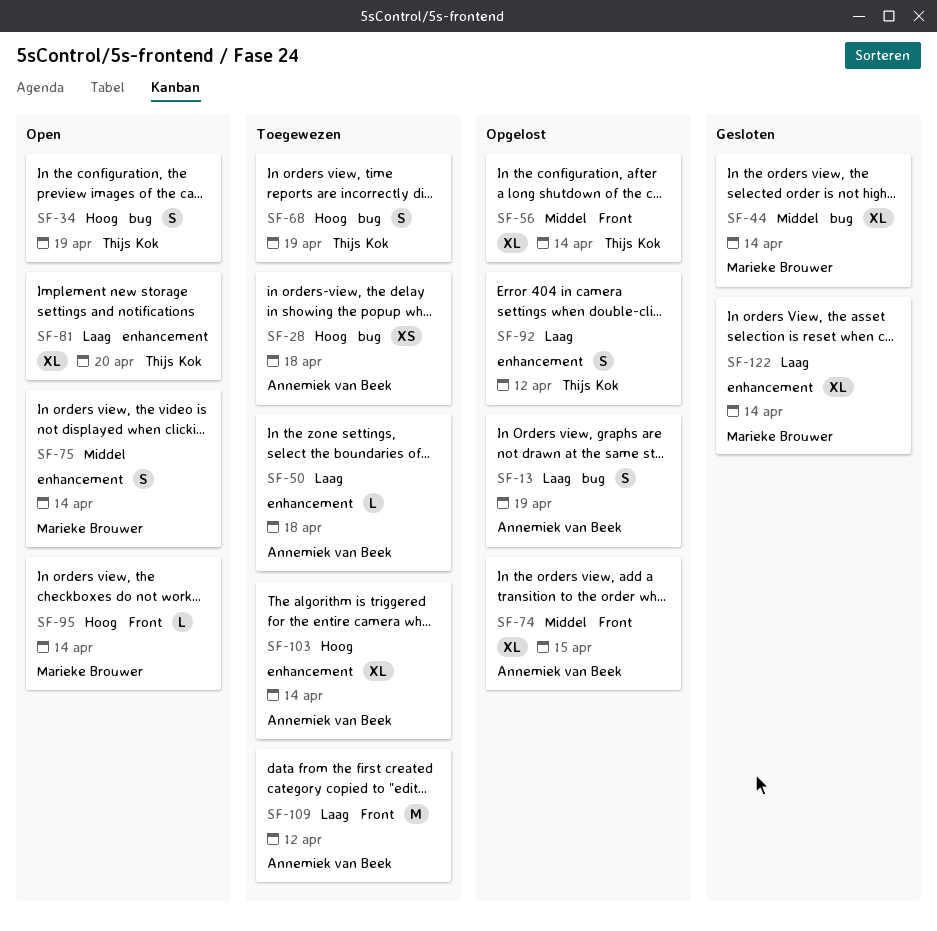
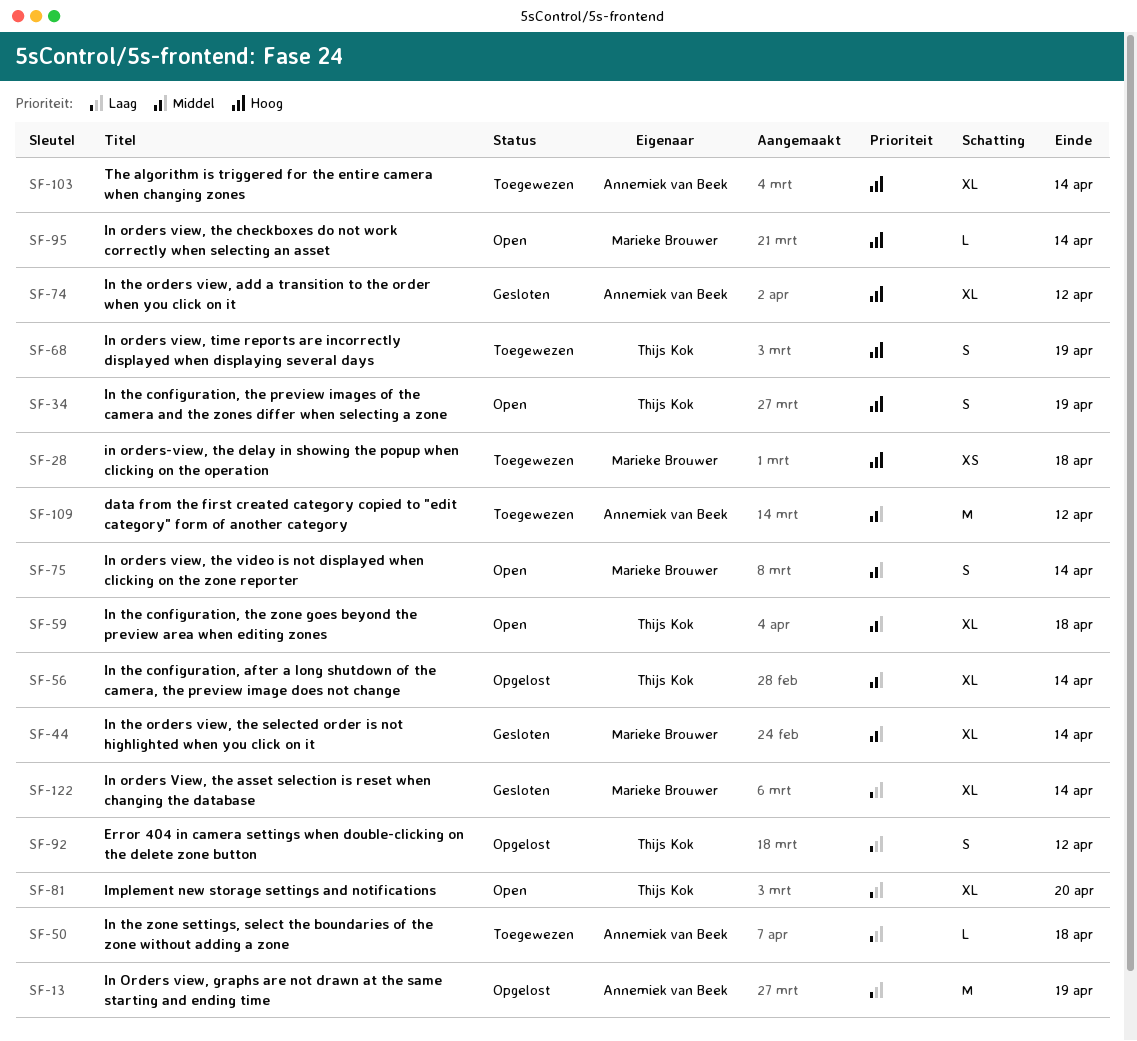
SF-13, estimate: S -> M
SF-28, owner: Annemiek van Beek -> Marieke Brouwer
SF-59: none -> present
SF-74, status: Opgelost -> Gesloten
SF-74, priority: Middel -> Hoog
SF-74, due: Apr 15 -> Apr 12
SF-109, priority: Laag -> Middel

